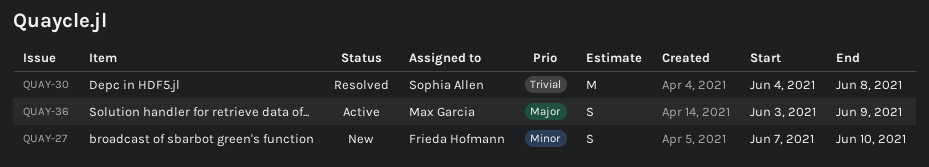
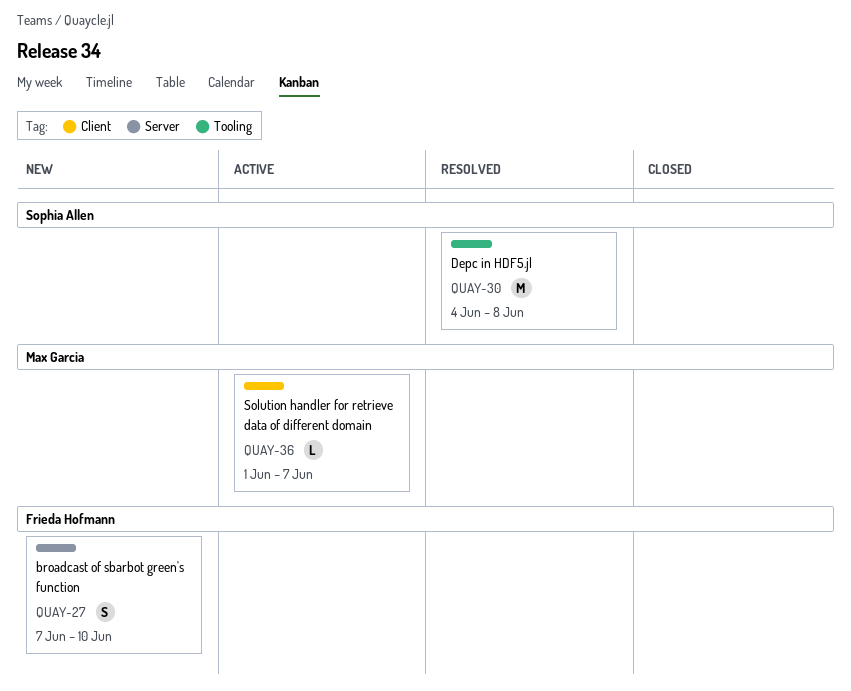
QUAY-36, estimate: S -> L
QUAY-36, start: Jun 3 -> Jun 1
QUAY-36, due: Jun 9 -> Jun 7

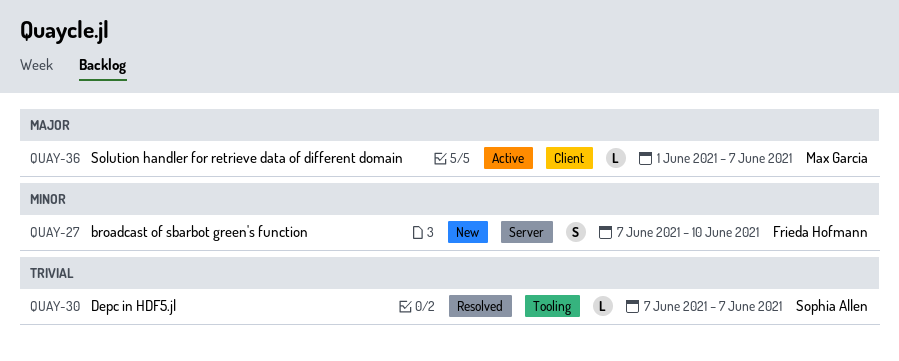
QUAY-30, estimate: M -> L
QUAY-30, start: Jun 4 -> Jun 7
QUAY-30, due: Jun 8 -> Jun 7

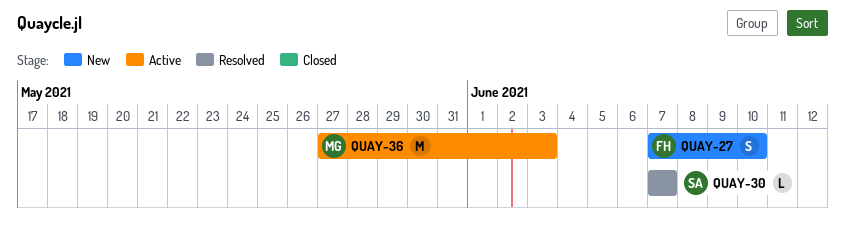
QUAY-36, estimate: L -> M
QUAY-36, start: Jun 1 -> May 27
QUAY-36, due: Jun 7 -> Jun 3

